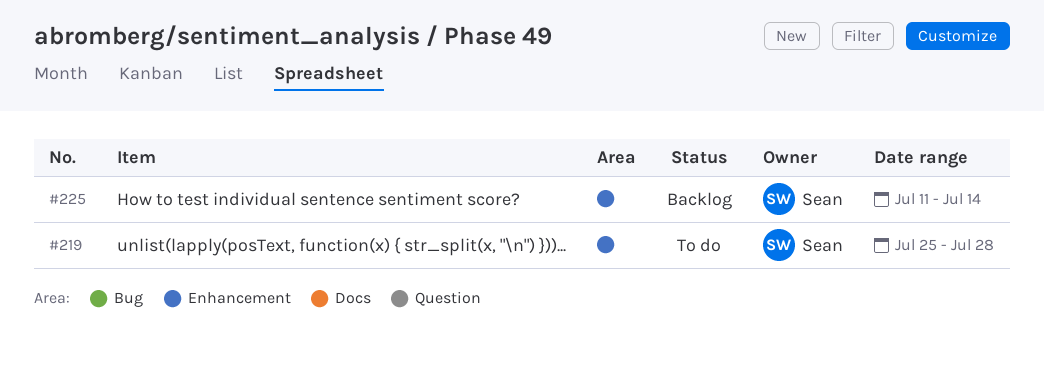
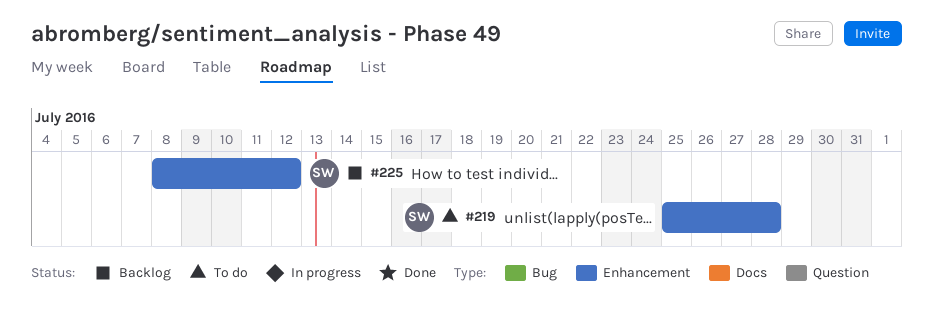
#225, start: Jul 11 -> Jul 8
#225, due: Jul 14 -> Jul 12

